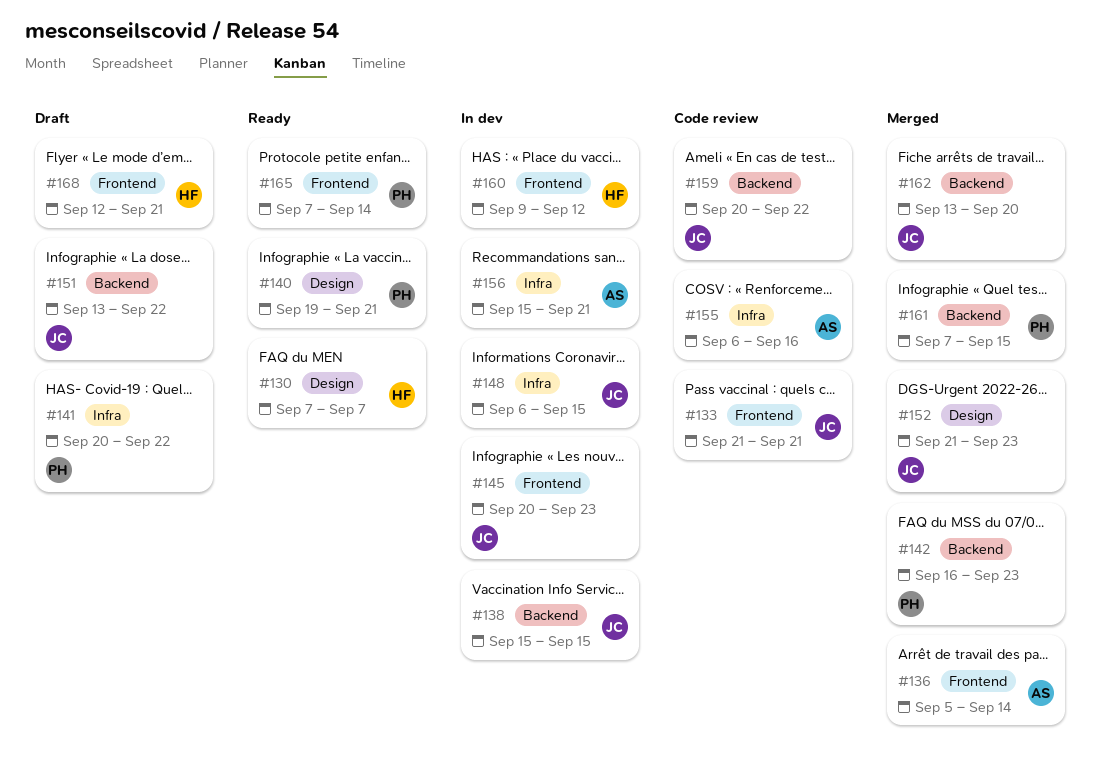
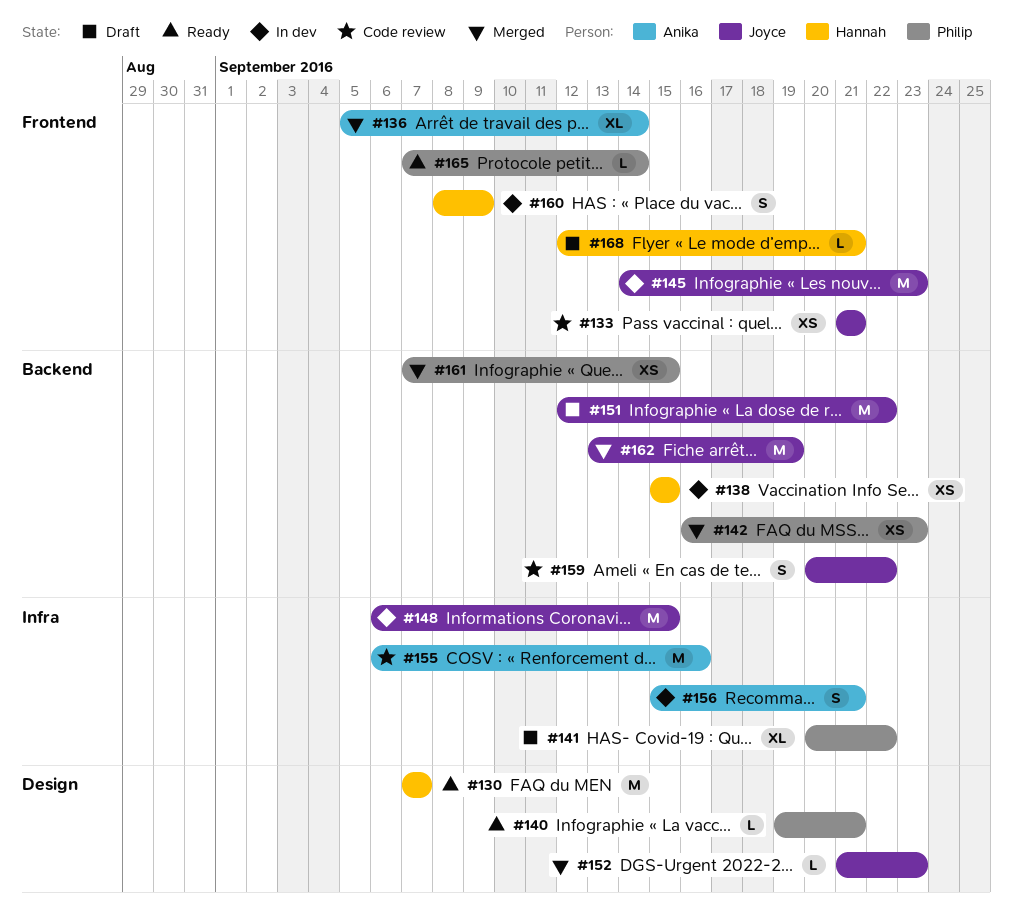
#138, owner: Joyce -> Hannah
#145, start: Sep 20 -> Sep 14
#151, start: Sep 13 -> Sep 12
#160, start: Sep 9 -> Sep 8
#160, due: Sep 12 -> Sep 9
#162, due: Sep 20 -> Sep 19

